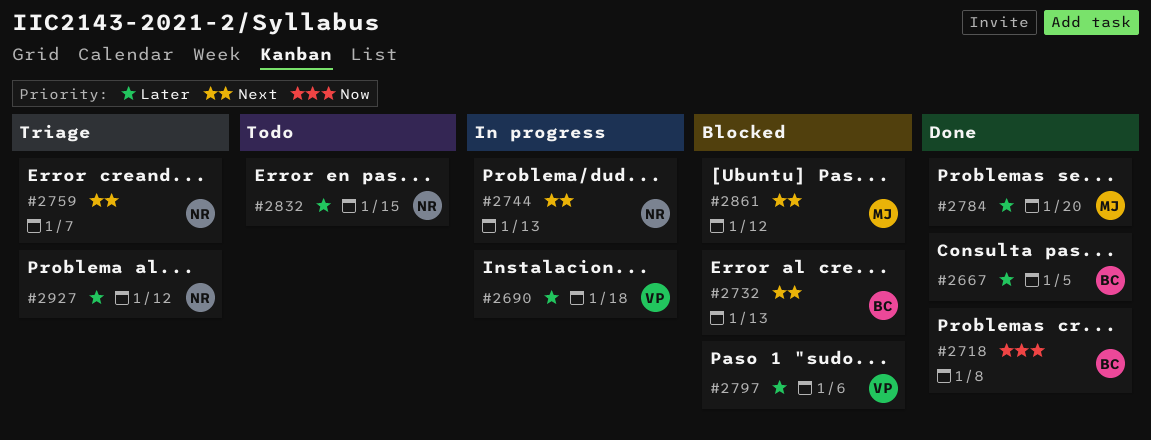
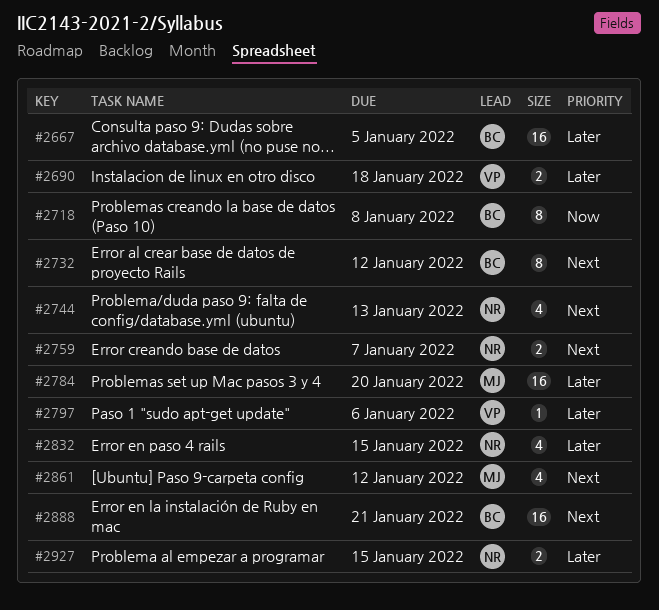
#2732, due: Jan 13 -> Jan 12
#2888: none -> present
#2927, due: Jan 12 -> Jan 15

